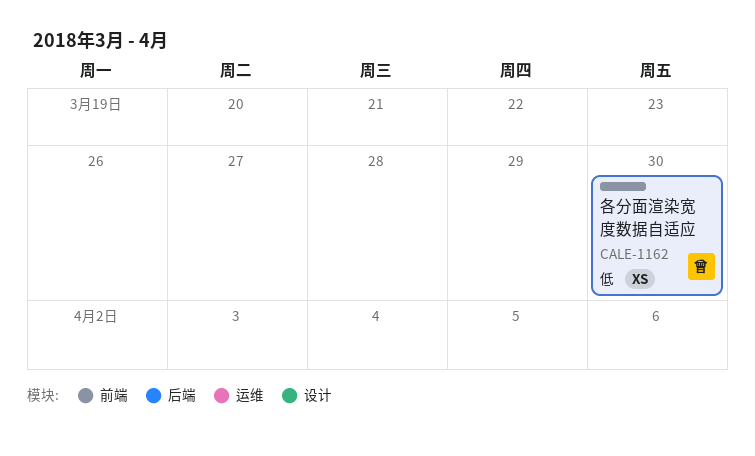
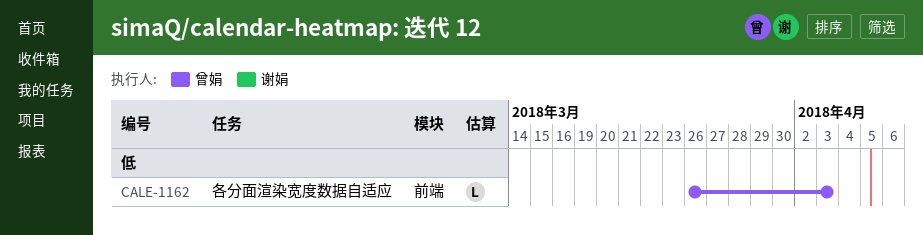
CALE-1162, estimate: XS -> L
CALE-1162, due: Mar 30 -> Apr 3

